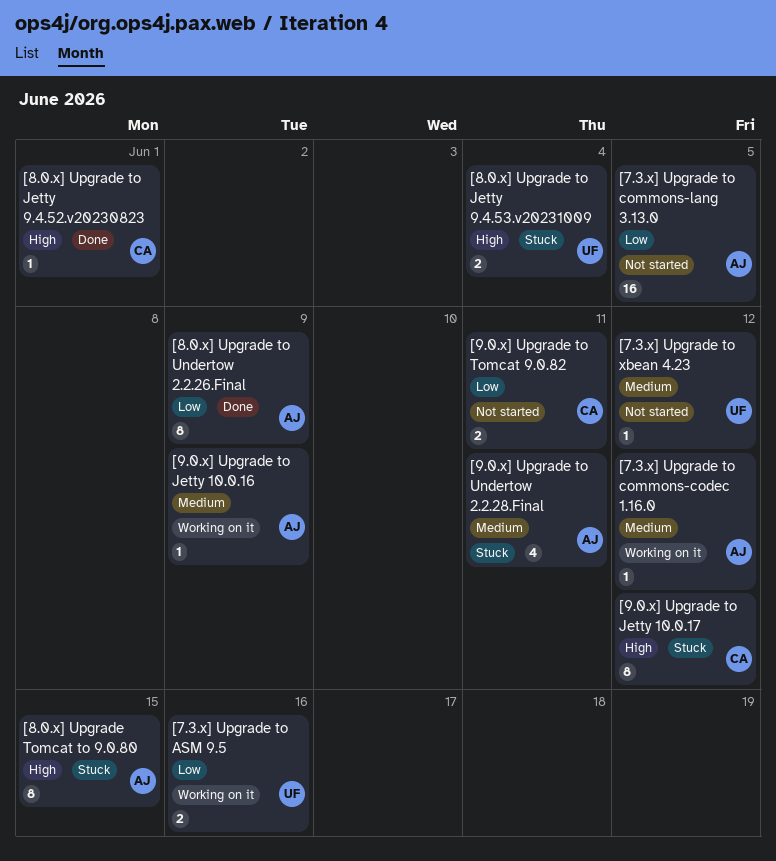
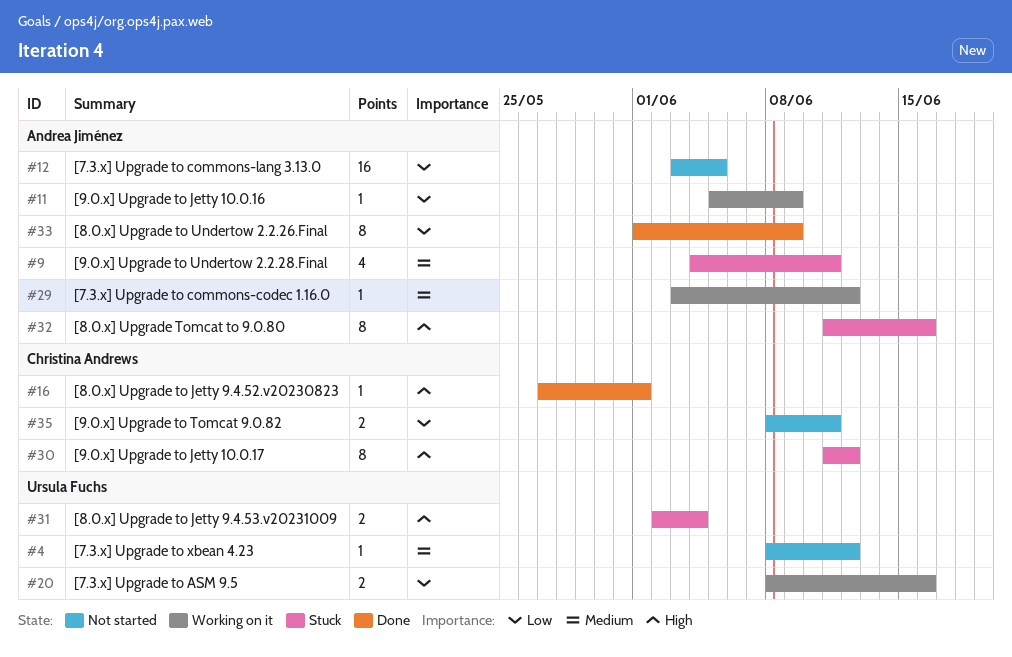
[8.0.x] Upgrade Tomcat to 9.0.80, due: Jun 15 -> Jun 16
[9.0.x] Upgrade to Jetty 10.0.16, priority: Medium -> Low

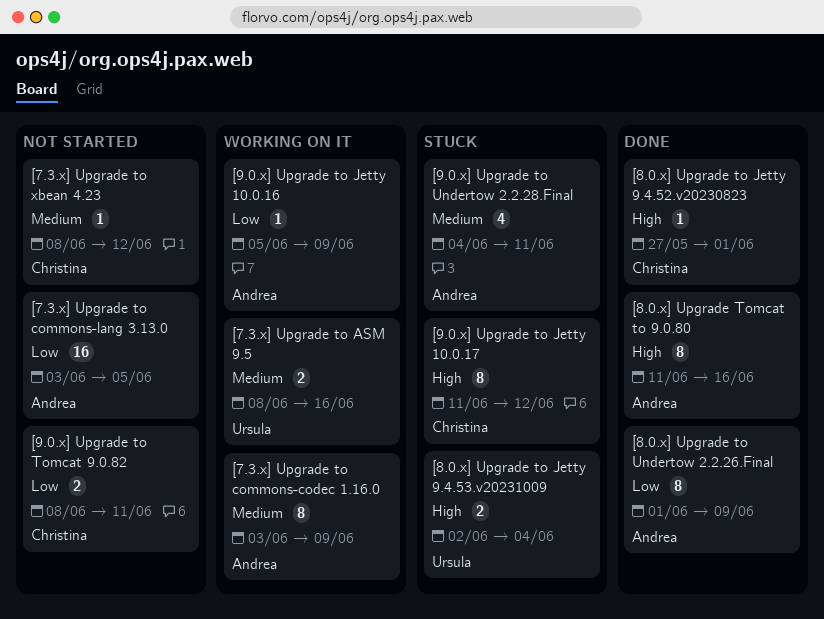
[7.3.x] Upgrade to ASM 9.5, priority: Low -> Medium
[7.3.x] Upgrade to commons-codec 1.16.0, estimate: 1 -> 8
[7.3.x] Upgrade to commons-codec 1.16.0, due: Jun 12 -> Jun 9
[7.3.x] Upgrade to xbean 4.23, owner: Ursula Fuchs -> Christina Andrews
[8.0.x] Upgrade Tomcat to 9.0.80, status: Stuck -> Done

